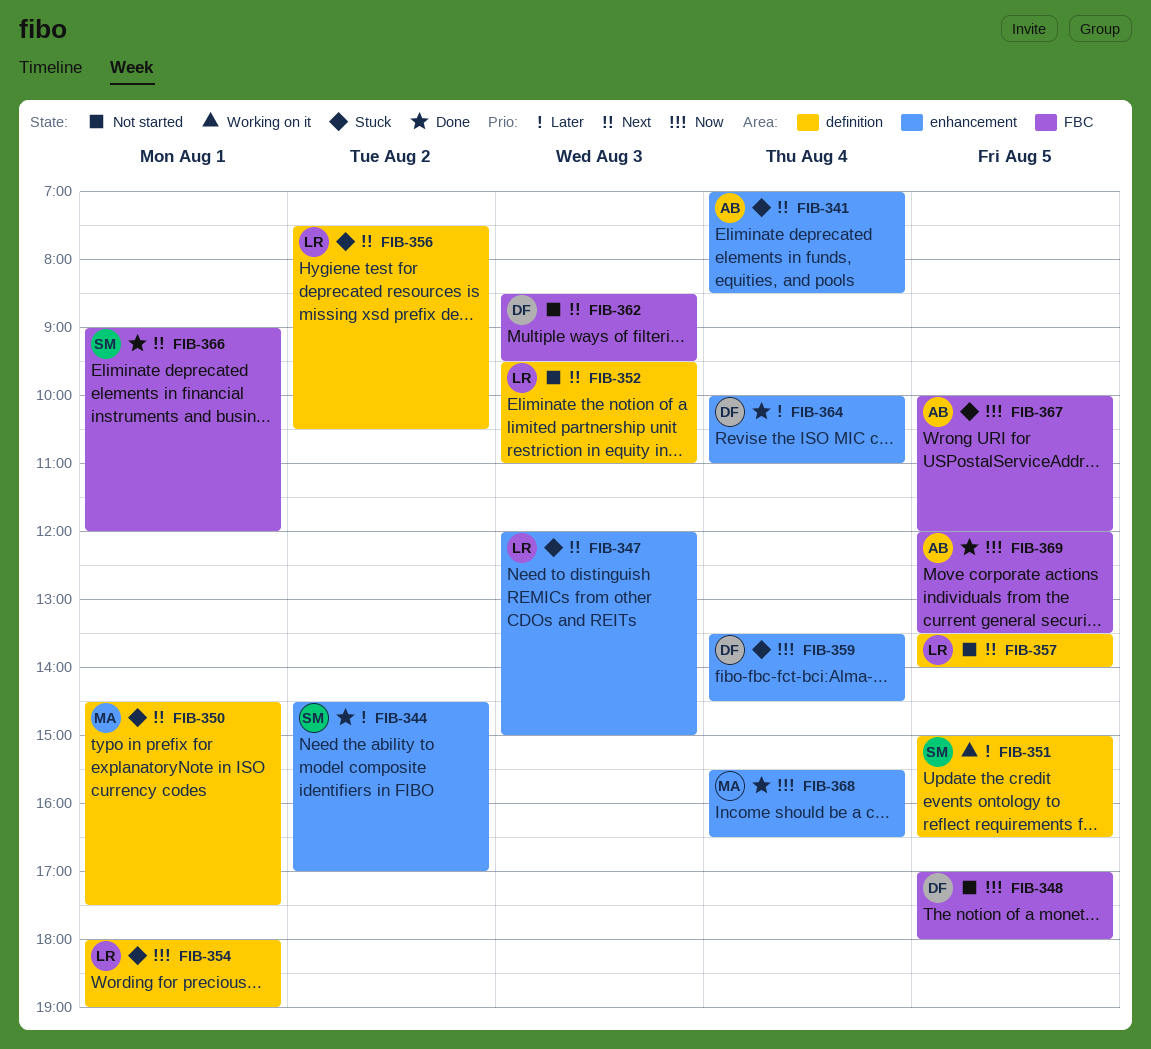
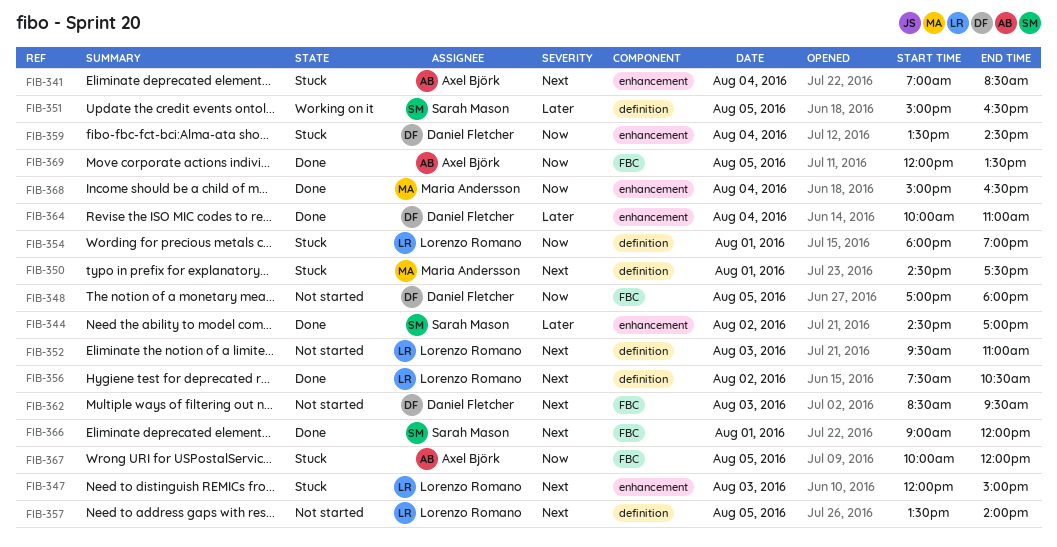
FIB-356, status: Stuck -> Done
FIB-368, begins: 15:30 -> 15:00

